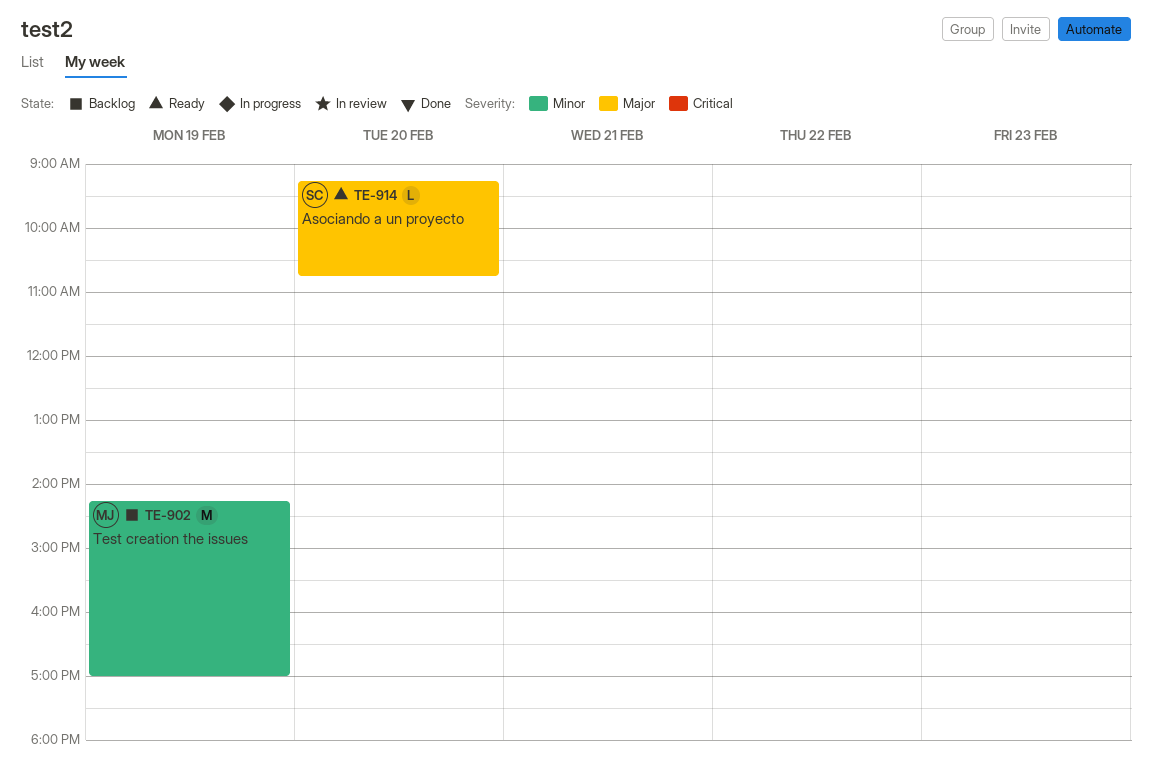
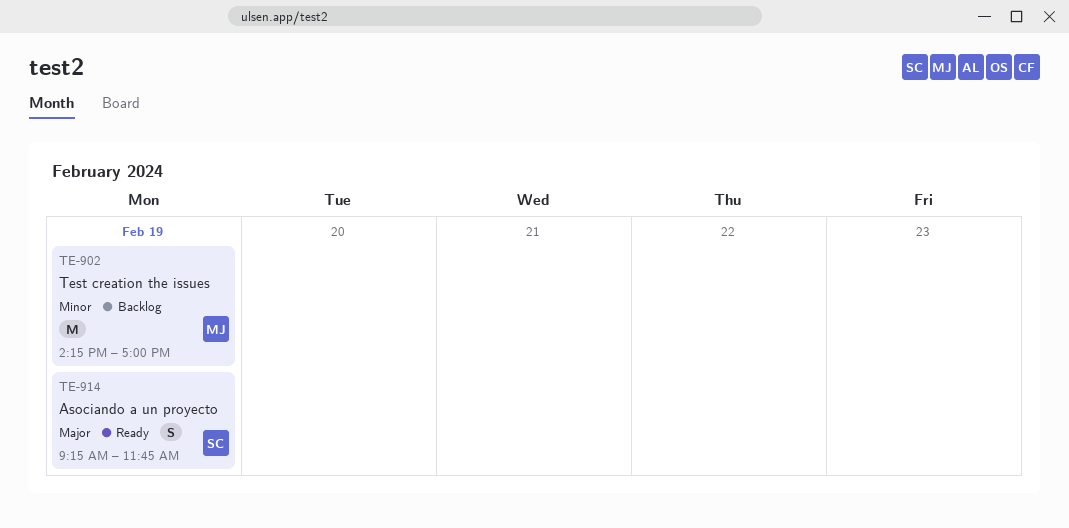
TE-914, estimate: L -> S
TE-914, day: Feb 20 -> Feb 19
TE-914, ends: 10:45 -> 11:45

